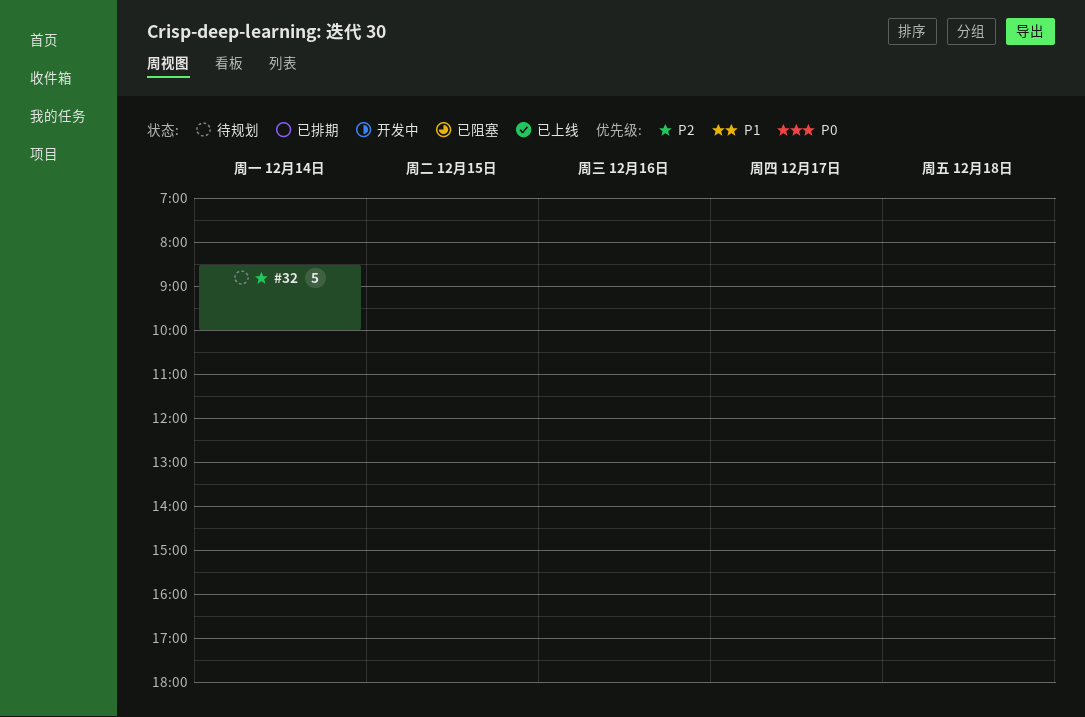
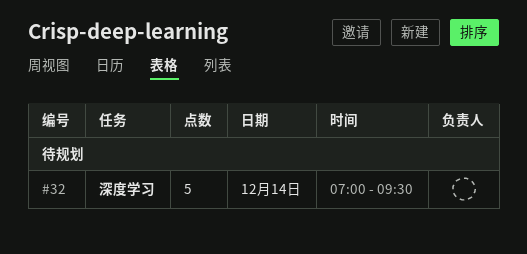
#32, begins: 08:30 -> 07:00
#32, ends: 10:00 -> 09:30

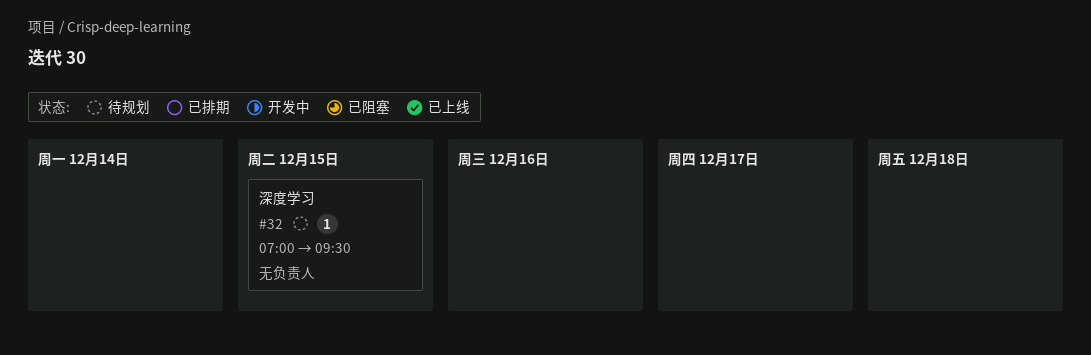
#32, estimate: 5 -> 1
#32, day: Dec 14 -> Dec 15

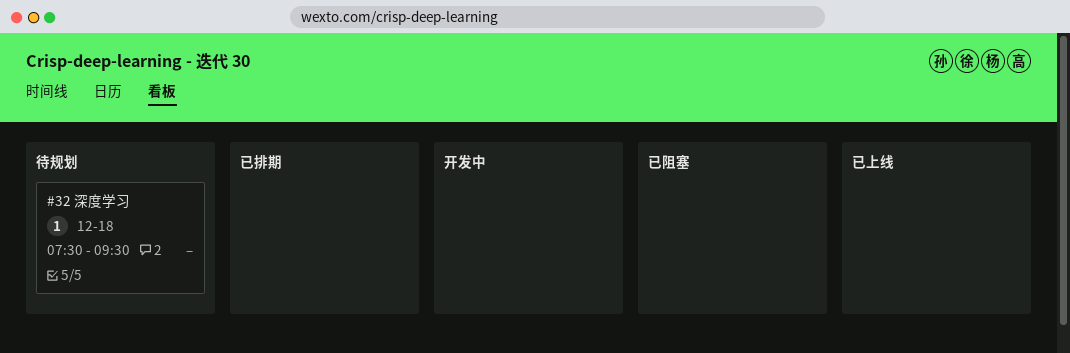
#32, day: Dec 15 -> Dec 18
#32, begins: 07:00 -> 07:30

